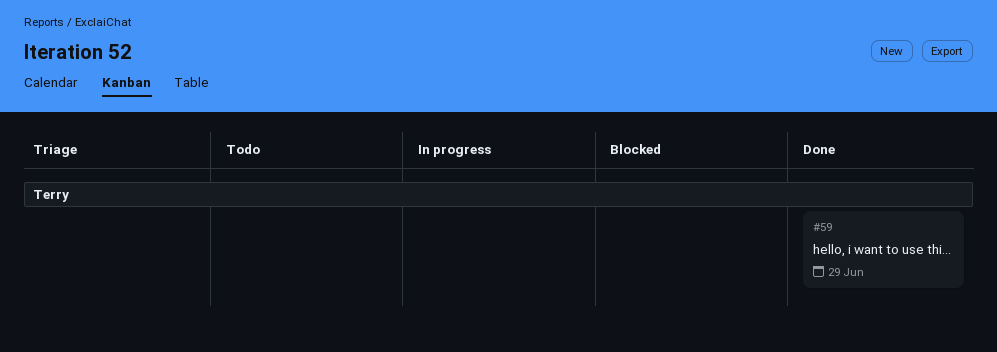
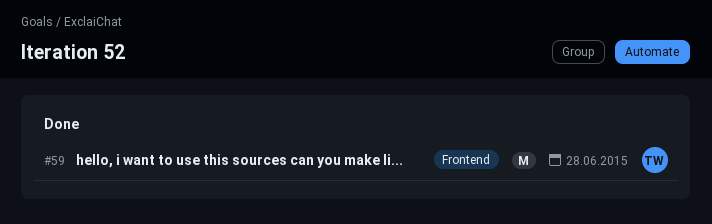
#59, due: Jun 29 -> Jun 28

